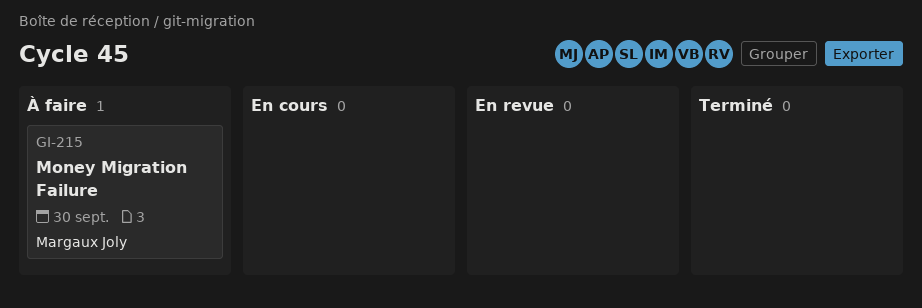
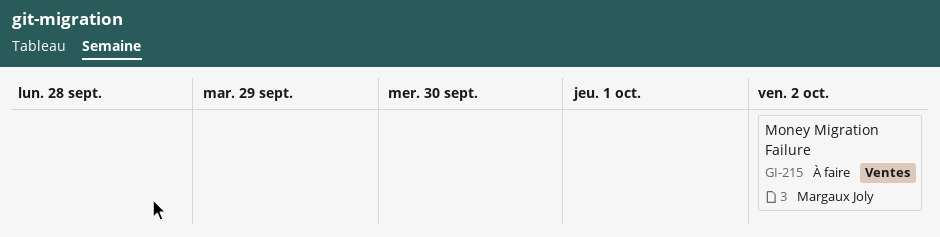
GI-215, due: Sep 30 -> Oct 2

